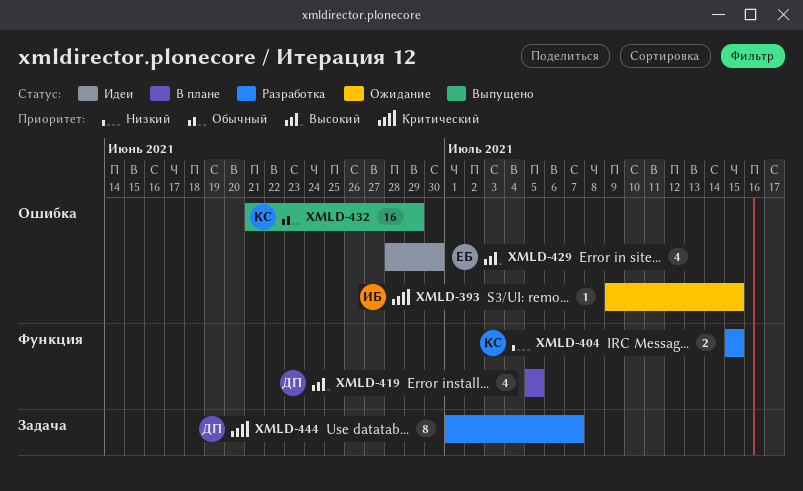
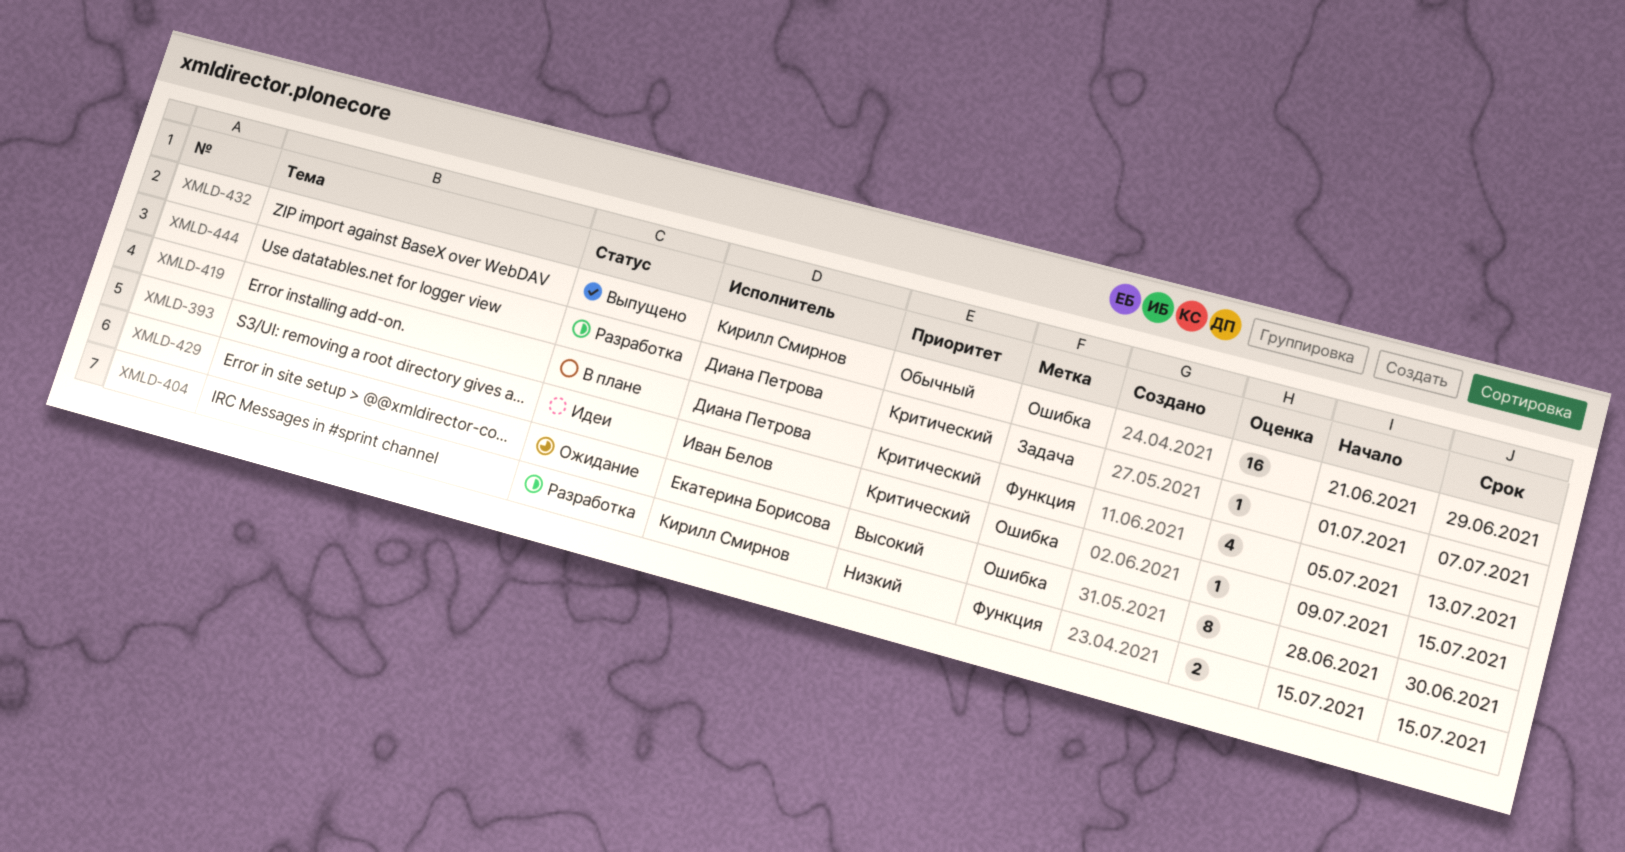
XMLD-393, status: Ожидание -> Идеи
XMLD-419, priority: Высокий -> Критический
XMLD-419, due: Jul 5 -> Jul 13
XMLD-429, status: Идеи -> Ожидание
XMLD-429, estimate: 4 -> 8
XMLD-444, estimate: 8 -> 1

